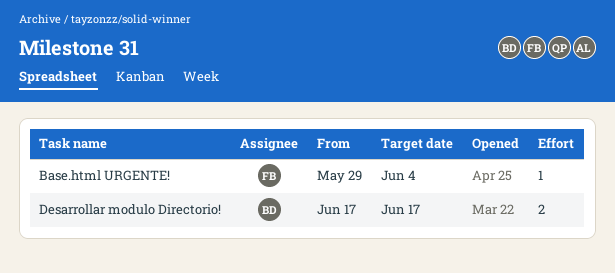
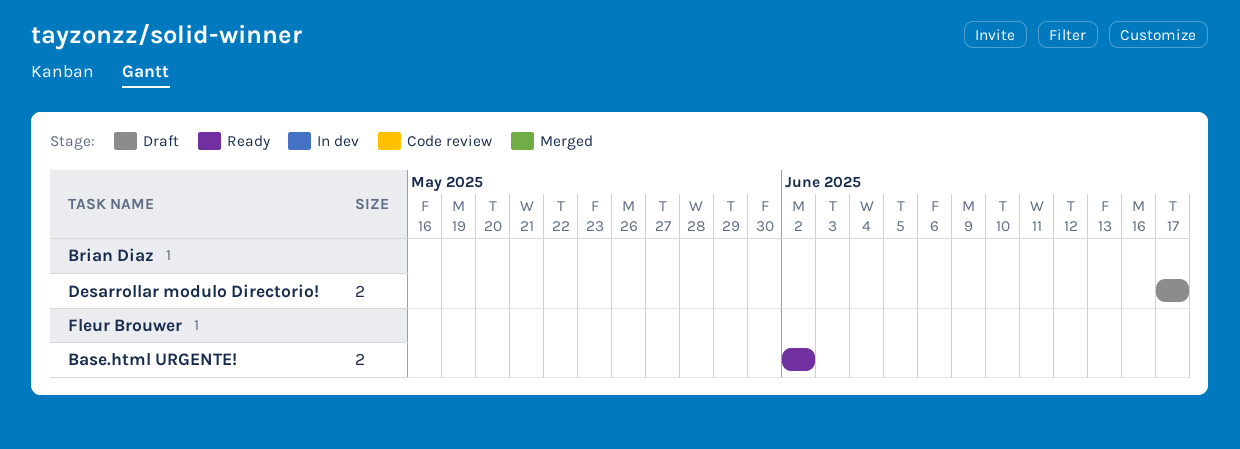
Base.html URGENTE!, estimate: 1 -> 2
Base.html URGENTE!, start: May 29 -> Jun 2
Base.html URGENTE!, due: Jun 4 -> Jun 2

